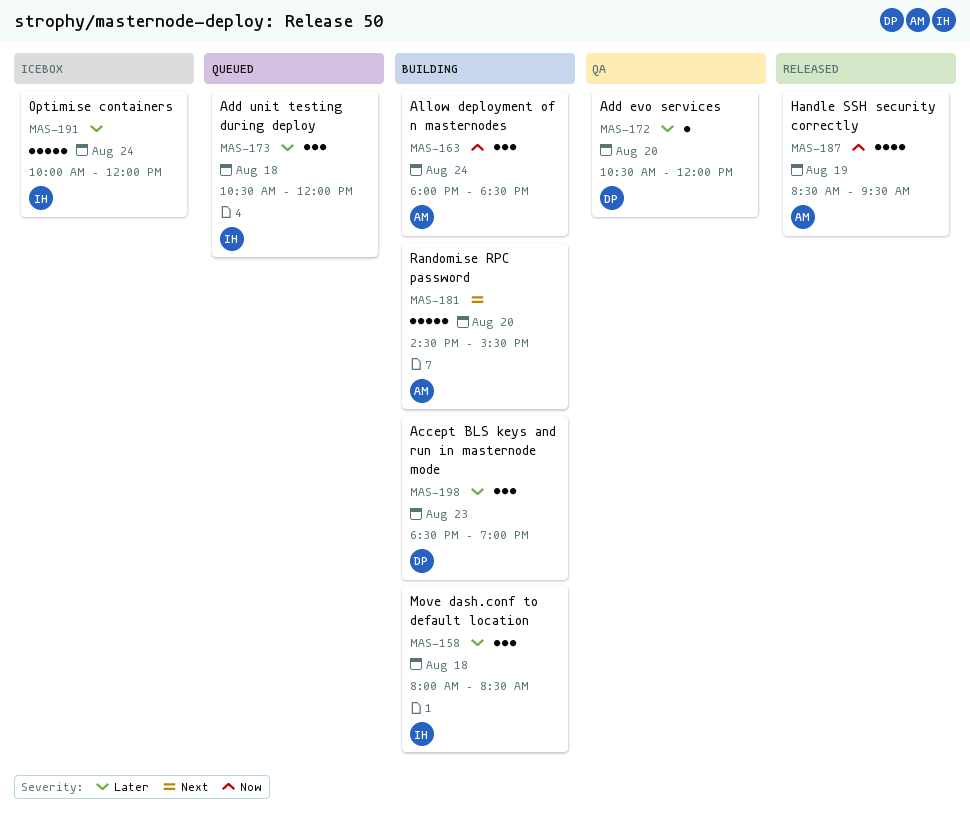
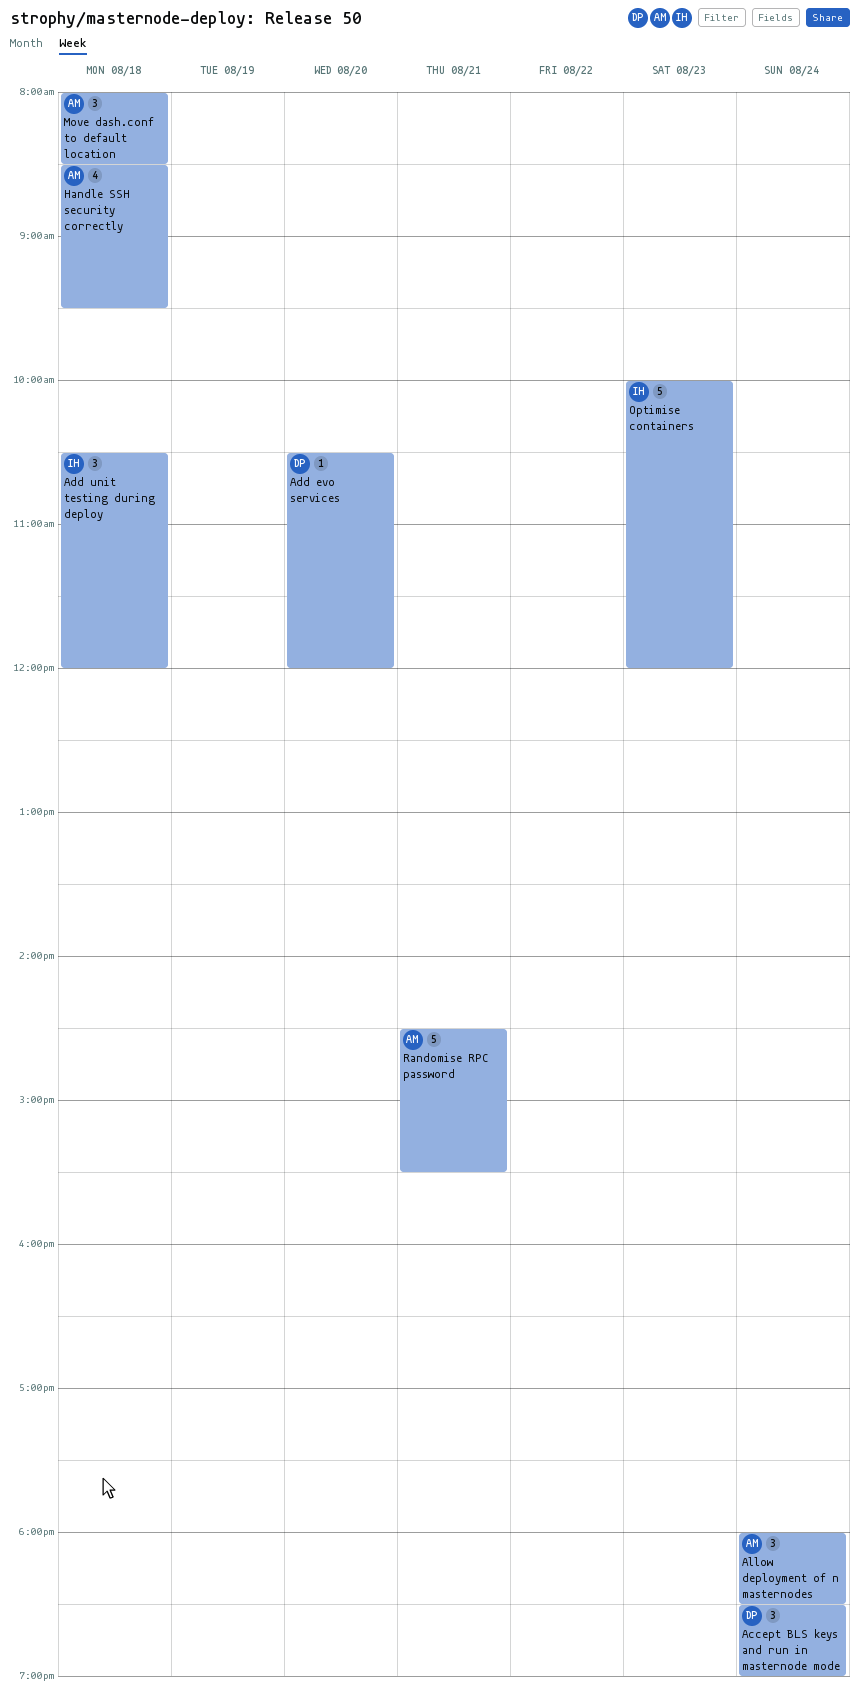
Accept BLS keys and run in masternode mode, day: Aug 23 -> Aug 24
Handle SSH security correctly, day: Aug 19 -> Aug 18
Move dash.conf to default location, owner: IH -> AM
Optimise containers, day: Aug 24 -> Aug 23
Randomise RPC password, day: Aug 20 -> Aug 21

